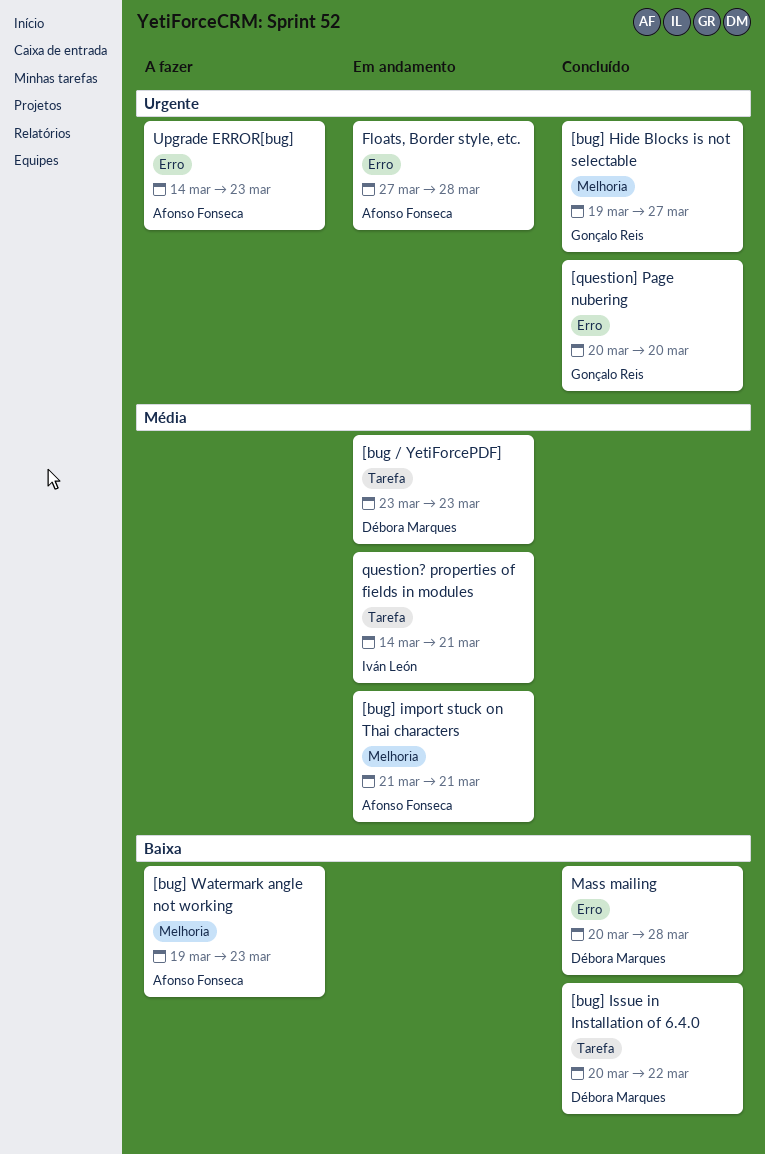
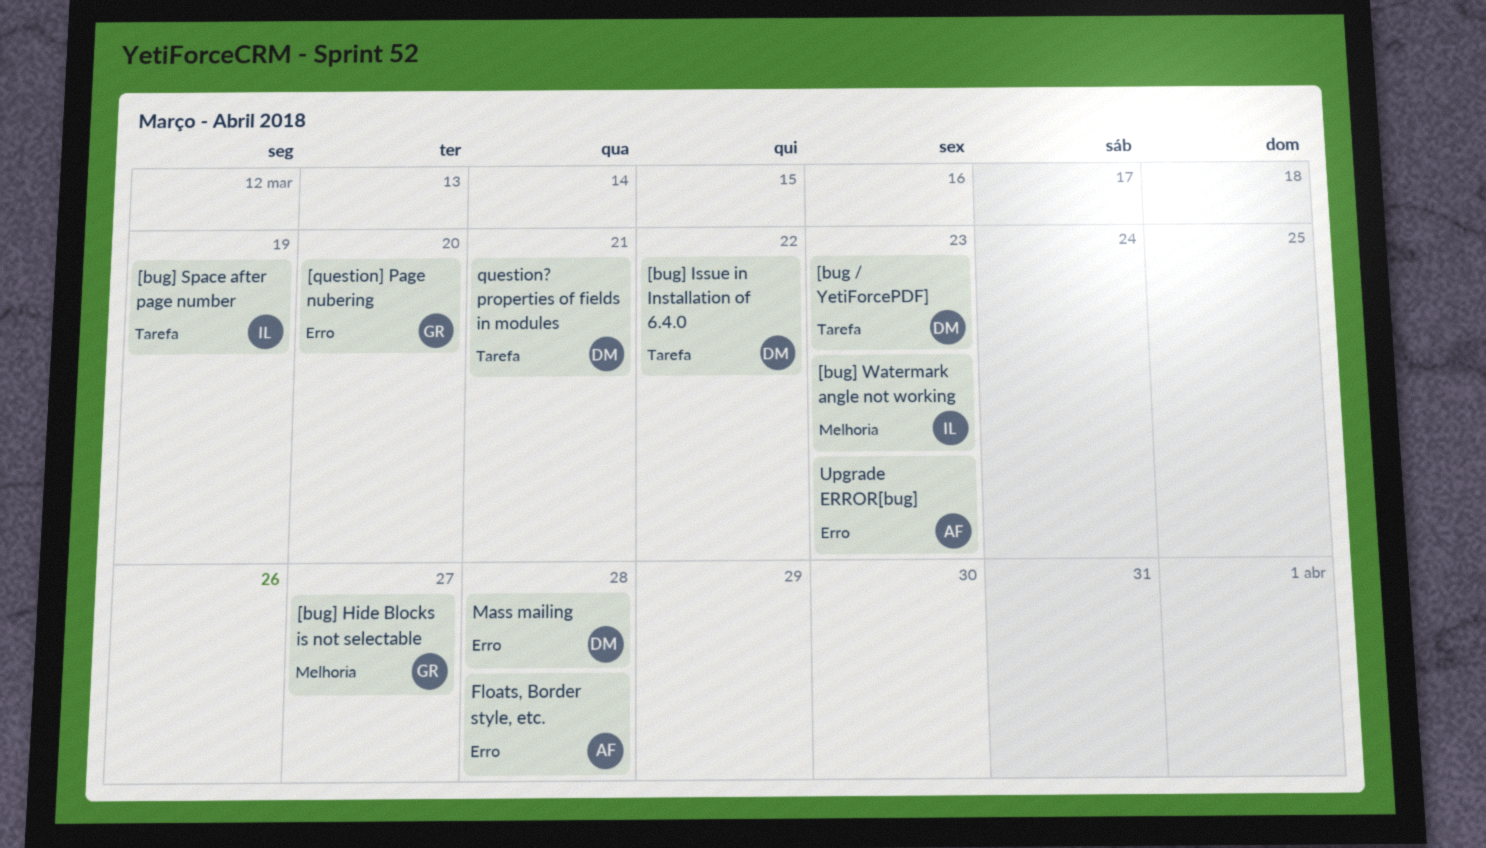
[bug] import stuck on Thai characters: present -> none
[bug] Space after page number: none -> present
[bug] Watermark angle not working, owner: Afonso Fonseca -> Iván León
question? properties of fields in modules, owner: Iván León -> Débora Marques

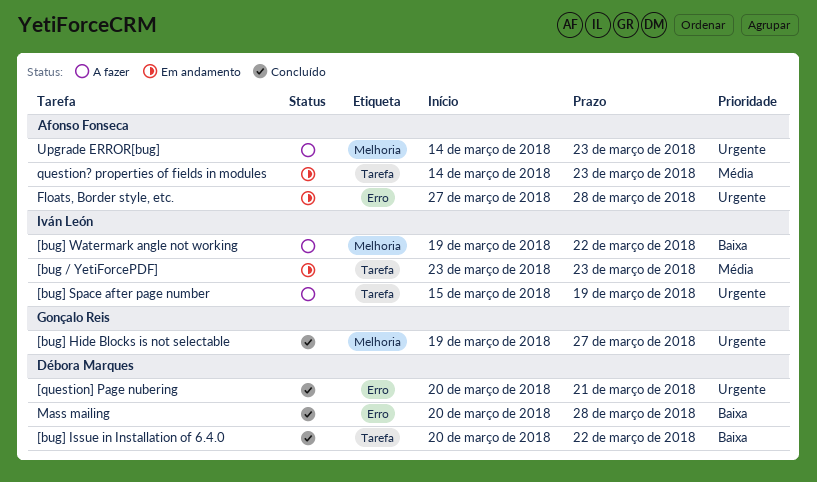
[bug / YetiForcePDF], owner: Débora Marques -> Iván León
[bug] Watermark angle not working, due: Mar 23 -> Mar 22
[question] Page nubering, owner: Gonçalo Reis -> Débora Marques
[question] Page nubering, due: Mar 20 -> Mar 21
question? properties of fields in modules, owner: Débora Marques -> Afonso Fonseca
question? properties of fields in modules, due: Mar 21 -> Mar 23
Upgrade ERROR[bug], label: Erro -> Melhoria

